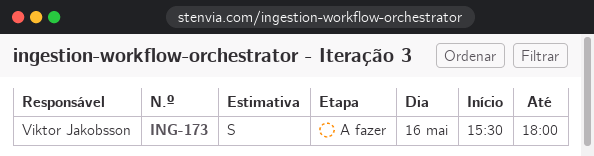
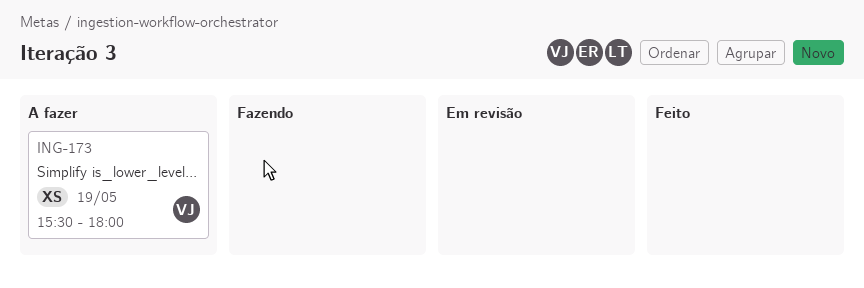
ING-173, estimate: S -> XS
ING-173, day: May 16 -> May 19

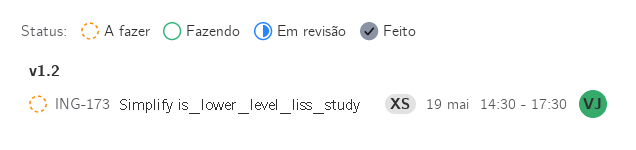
ING-173, begins: 15:30 -> 14:30
ING-173, ends: 18:00 -> 17:30

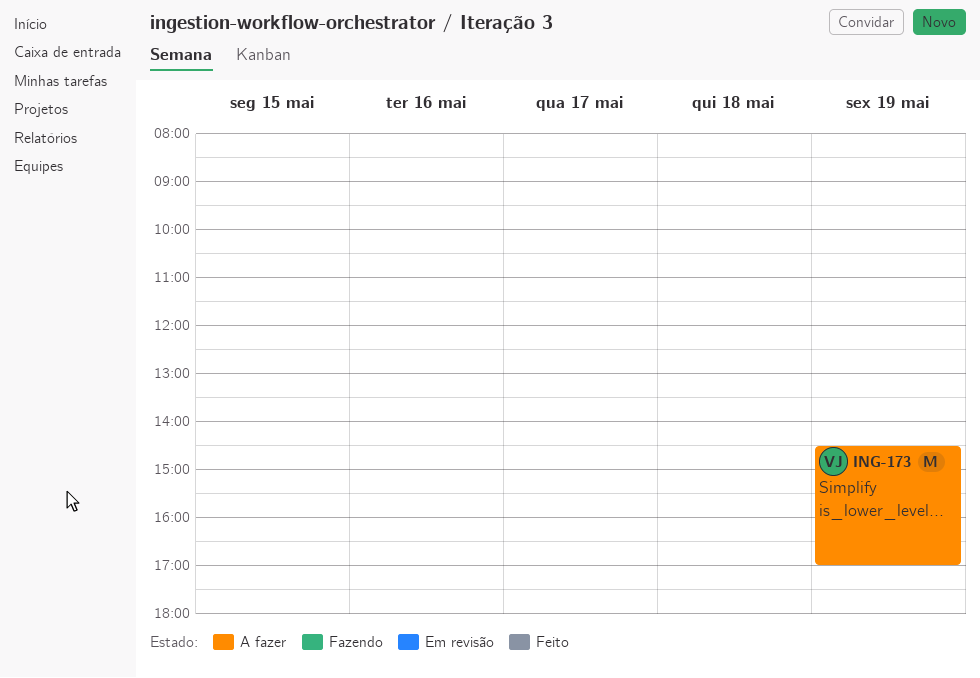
ING-173, estimate: XS -> M
ING-173, ends: 17:30 -> 17:00

